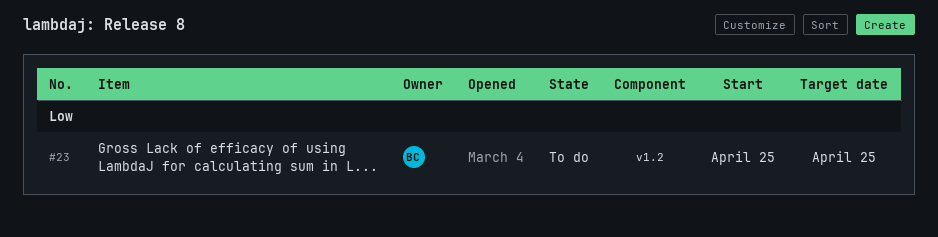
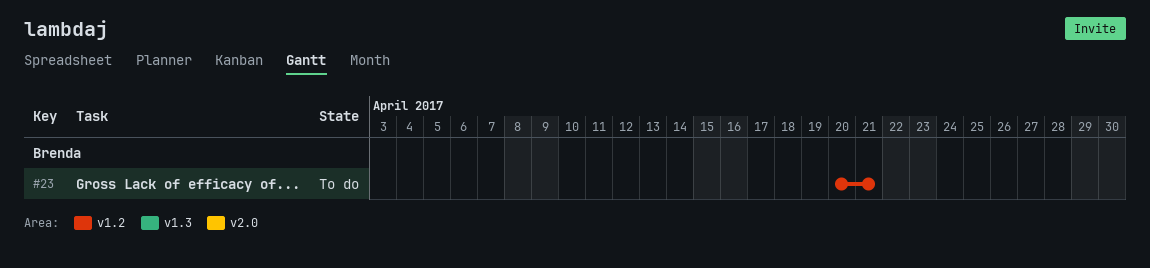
#23, start: Apr 25 -> Apr 20
#23, due: Apr 25 -> Apr 21

